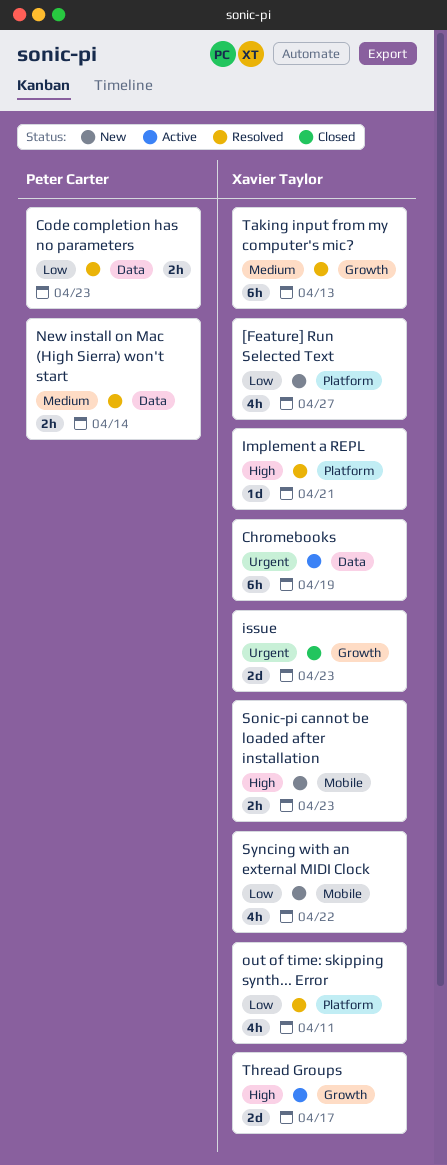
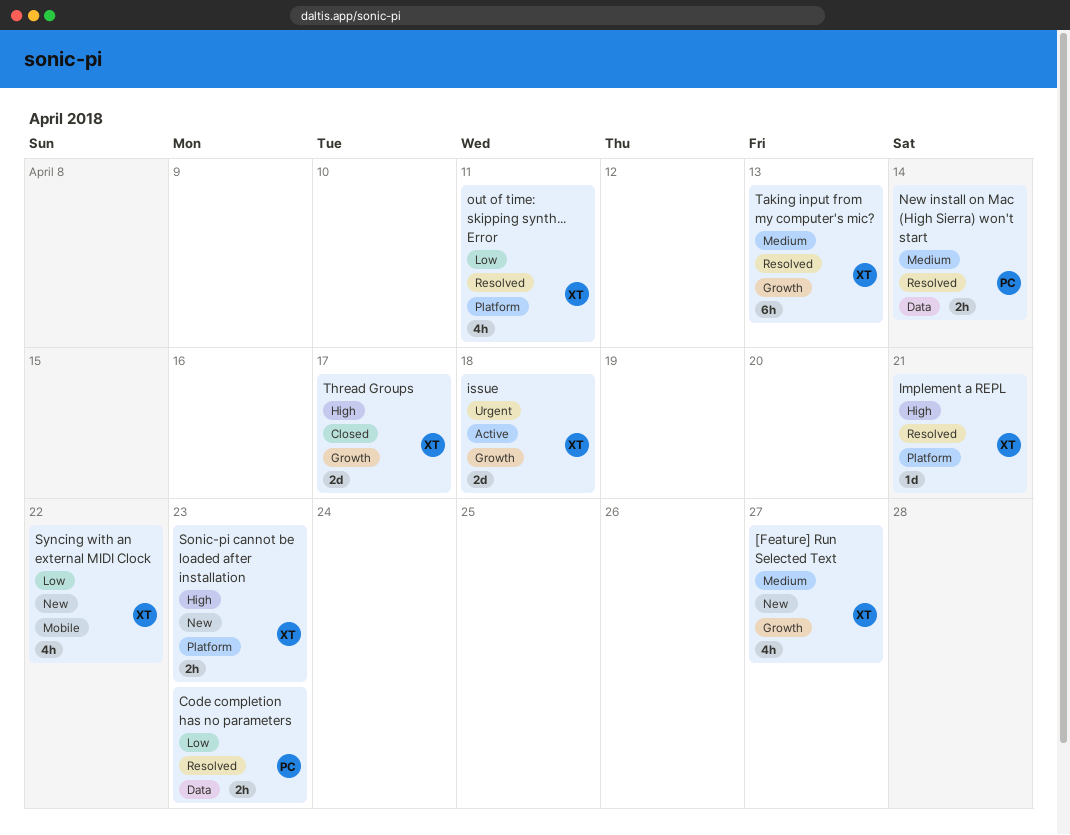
[Feature] Run Selected Text, priority: Low -> Medium
[Feature] Run Selected Text, label: Platform -> Growth
Chromebooks: present -> none
issue, status: Closed -> Active
issue, due: Apr 23 -> Apr 18
Sonic-pi cannot be loaded after installation, label: Mobile -> Platform
Thread Groups, status: Active -> Closed

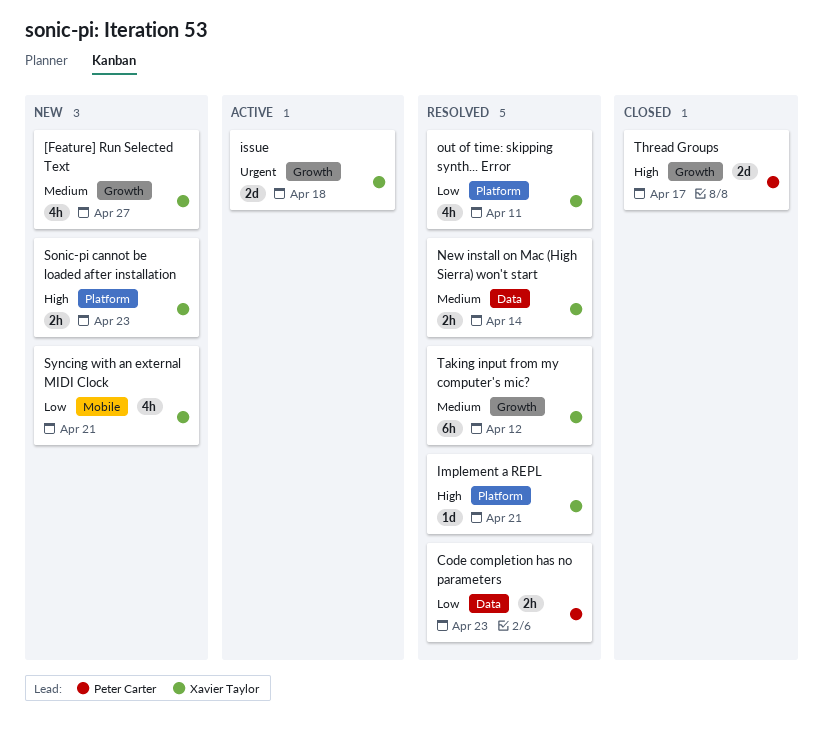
New install on Mac (High Sierra) won't start, owner: Peter Carter -> Xavier Taylor
Syncing with an external MIDI Clock, due: Apr 22 -> Apr 21
Taking input from my computer's mic?, due: Apr 13 -> Apr 12
Thread Groups, owner: Xavier Taylor -> Peter Carter

